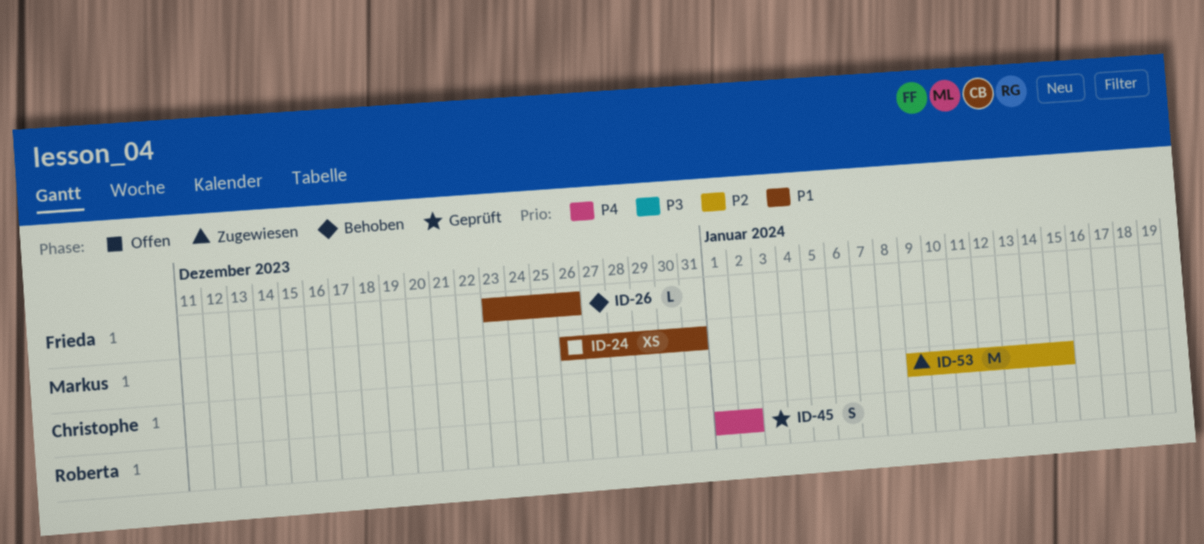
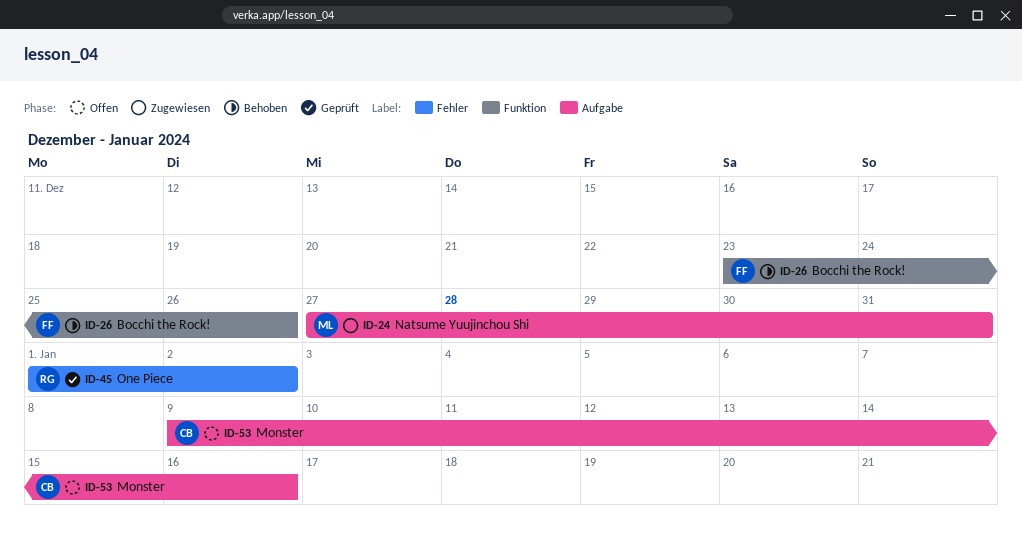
ID-24, status: Offen -> Zugewiesen
ID-24, start: Dec 26 -> Dec 27
ID-53, status: Zugewiesen -> Offen
ID-53, due: Jan 15 -> Jan 16

